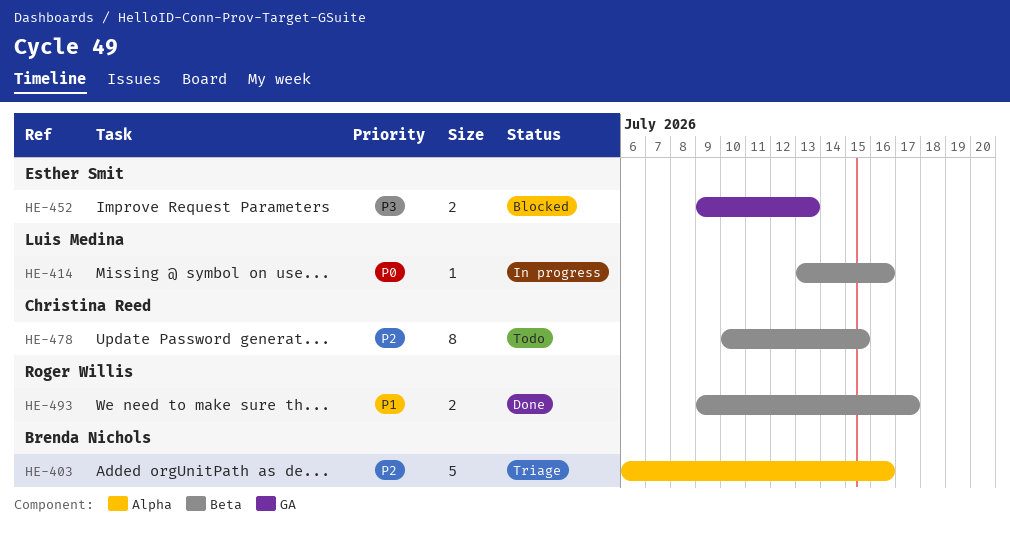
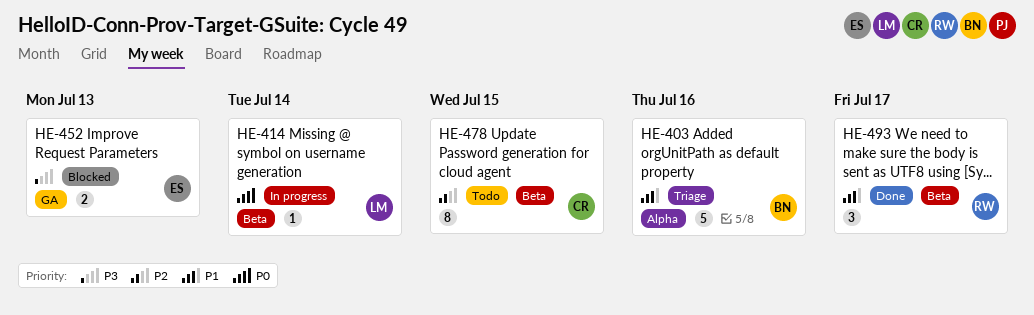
HE-403, priority: P2 -> P1
HE-414, due: Jul 16 -> Jul 14
HE-493, estimate: 2 -> 3

